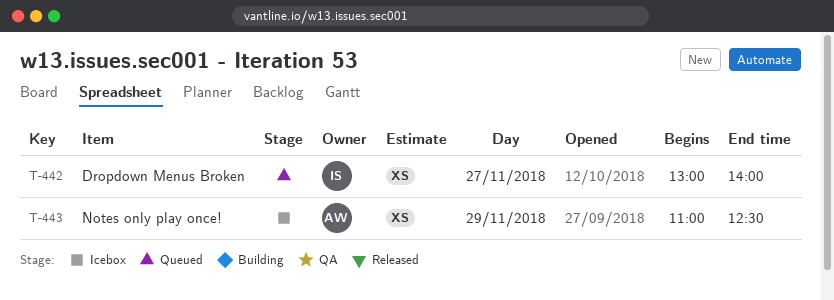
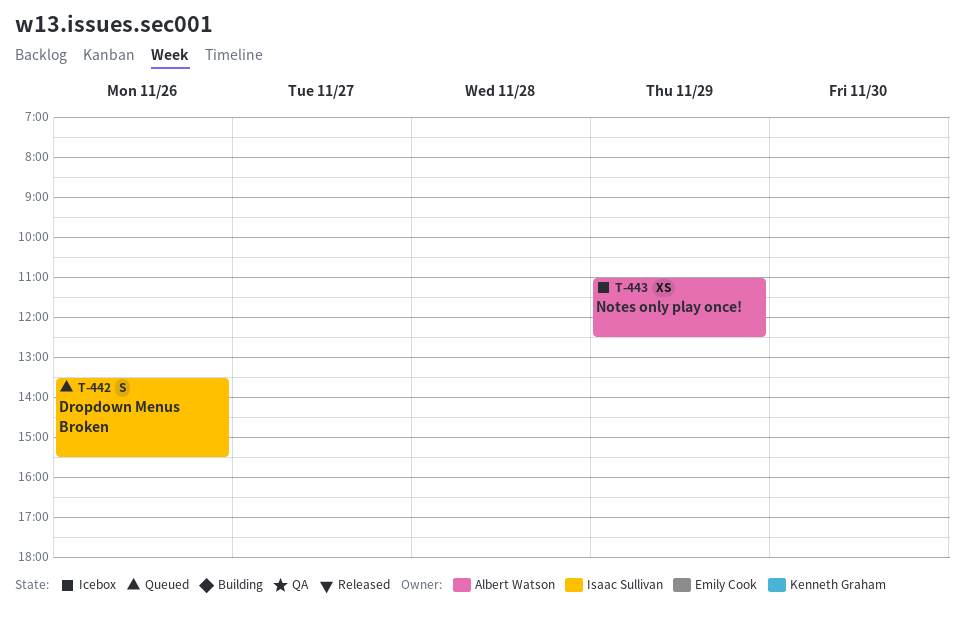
T-442, estimate: XS -> S
T-442, day: Nov 27 -> Nov 26
T-442, begins: 13:00 -> 13:30
T-442, ends: 14:00 -> 15:30

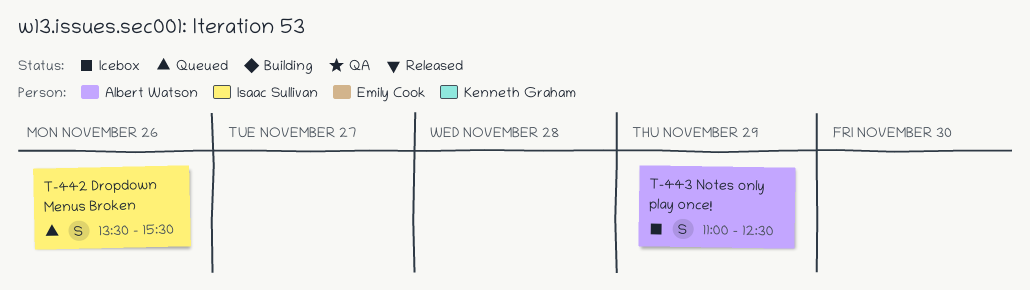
T-443, estimate: XS -> S

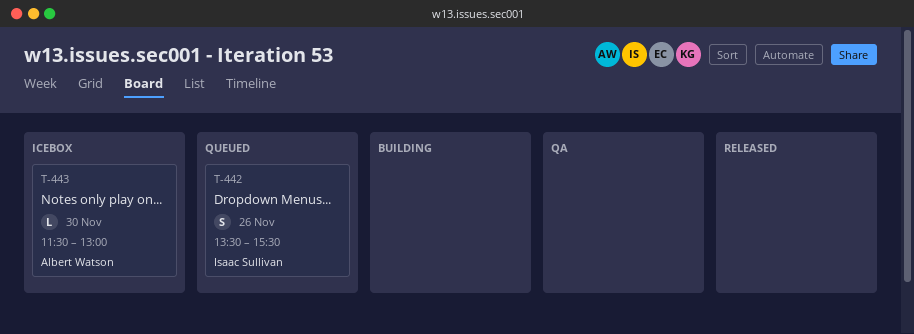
T-443, estimate: S -> L
T-443, day: Nov 29 -> Nov 30
T-443, begins: 11:00 -> 11:30
T-443, ends: 12:30 -> 13:00

